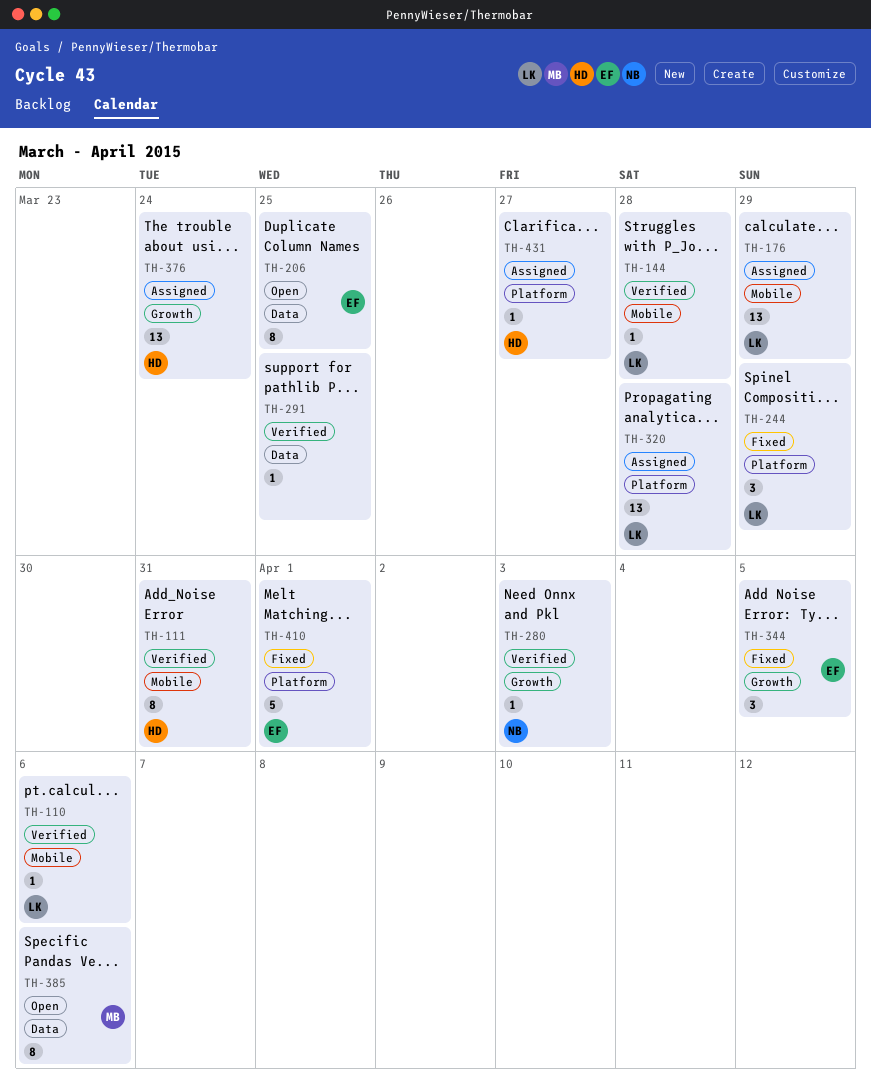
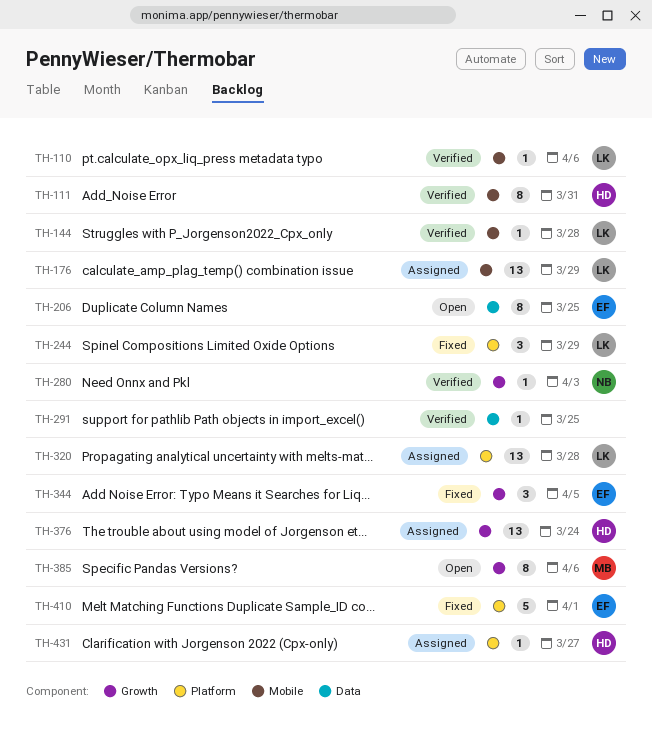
TH-385, label: Data -> Growth

